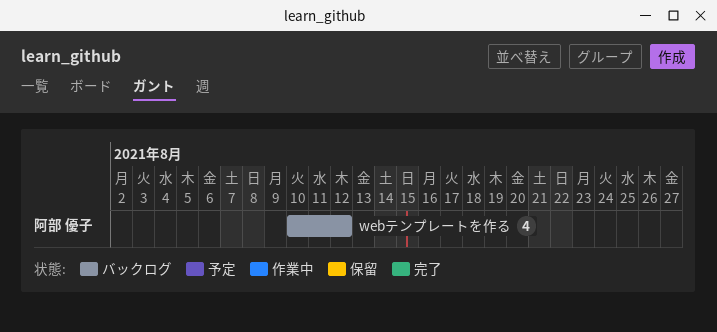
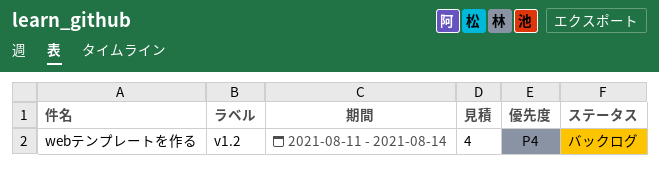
webテンプレートを作る, start: Aug 10 -> Aug 11
webテンプレートを作る, due: Aug 12 -> Aug 14

